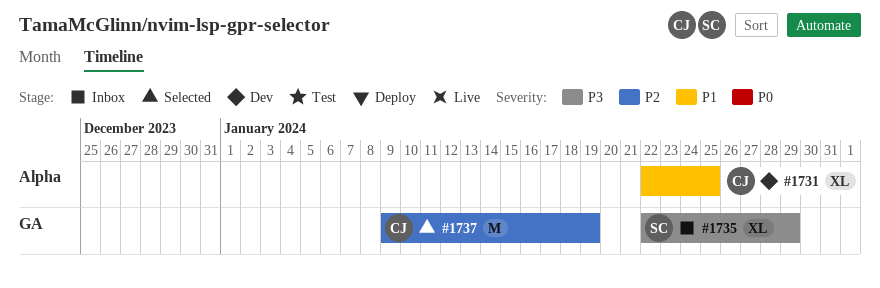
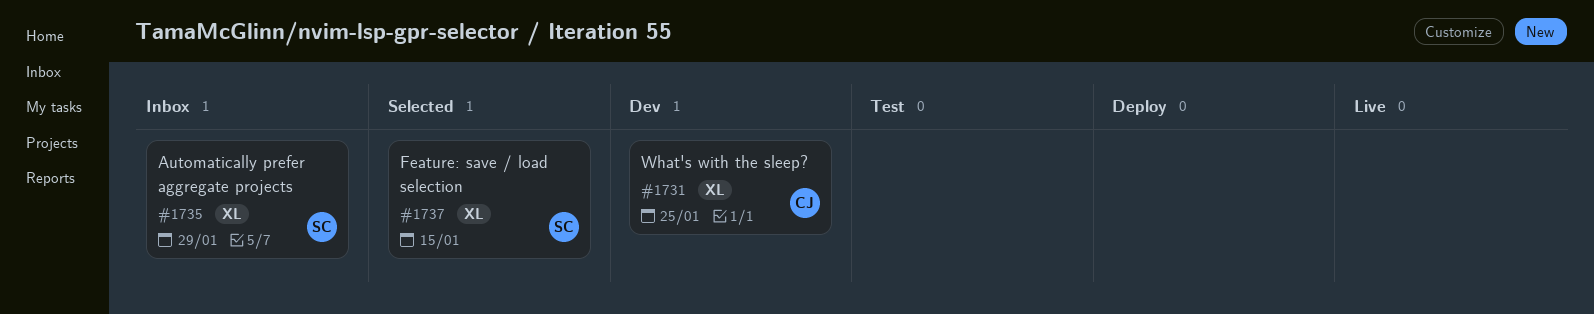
#1737, owner: CJ -> SC
#1737, estimate: M -> XL
#1737, due: Jan 19 -> Jan 15

